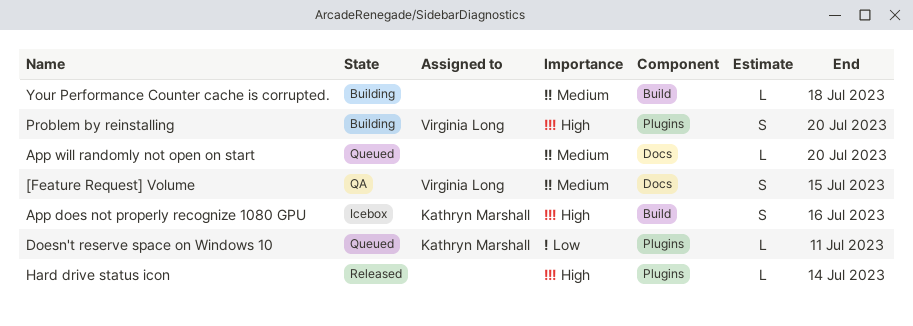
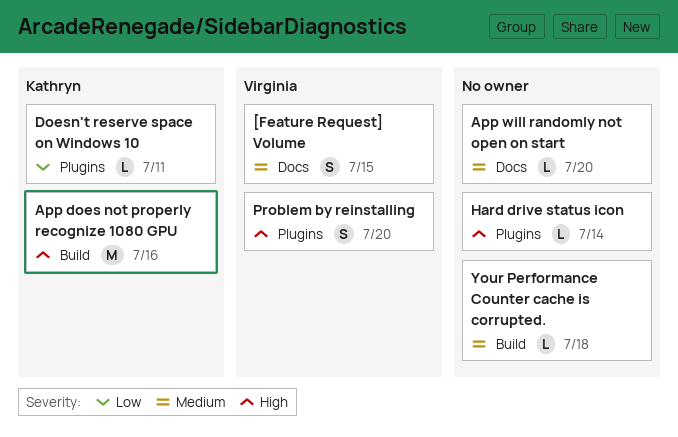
App does not properly recognize 1080 GPU, estimate: S -> M

